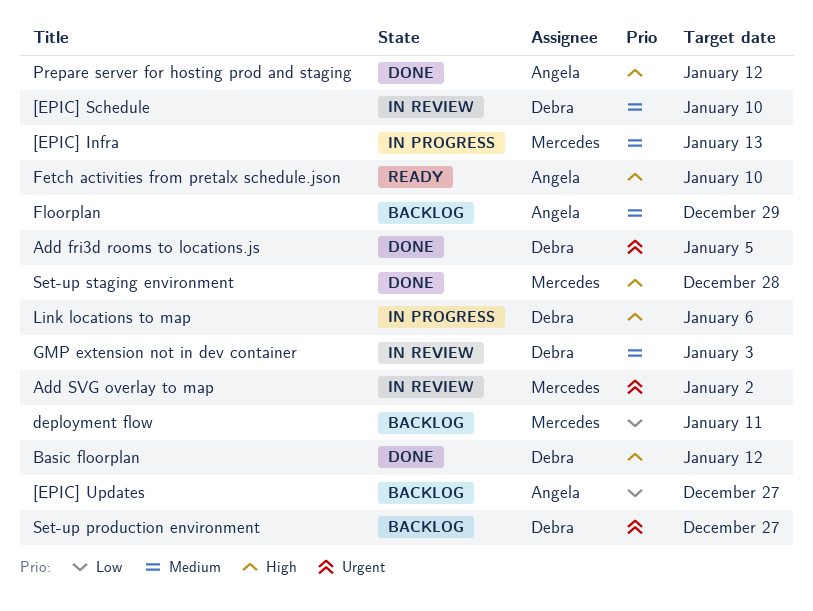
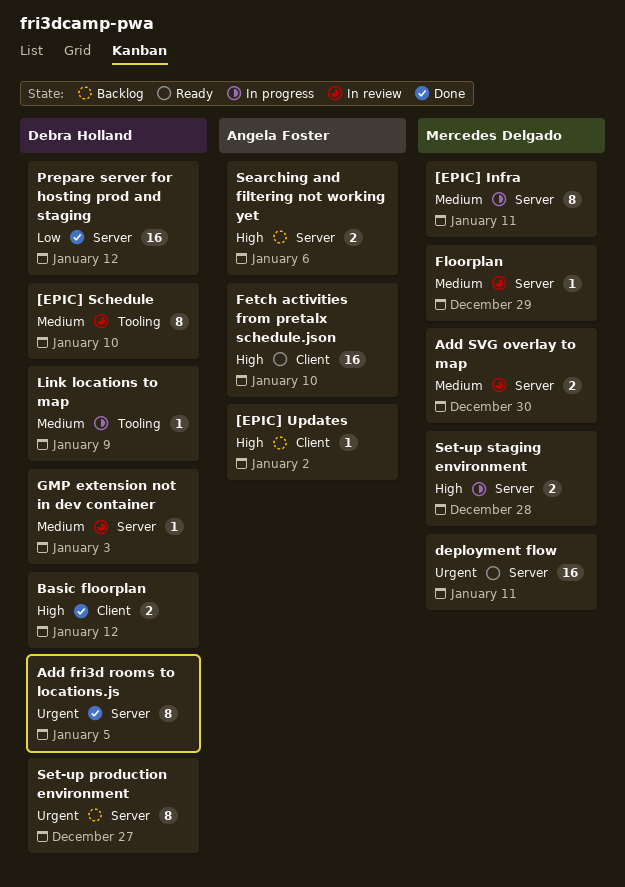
[EPIC] Infra, due: Jan 13 -> Jan 11
[EPIC] Updates, priority: Low -> High
[EPIC] Updates, due: Dec 27 -> Jan 2
Add SVG overlay to map, priority: Urgent -> Medium
Add SVG overlay to map, due: Jan 2 -> Dec 30
deployment flow, status: Backlog -> Ready
deployment flow, priority: Low -> Urgent
Floorplan, status: Backlog -> In review
Floorplan, owner: Angela Foster -> Mercedes Delgado
Link locations to map, priority: High -> Medium
Link locations to map, due: Jan 6 -> Jan 9
Prepare server for hosting prod and staging, owner: Angela Foster -> Debra Holland
Prepare server for hosting prod and staging, priority: High -> Low
Searching and filtering not working yet: none -> present
Set-up staging environment, status: Done -> In progress

